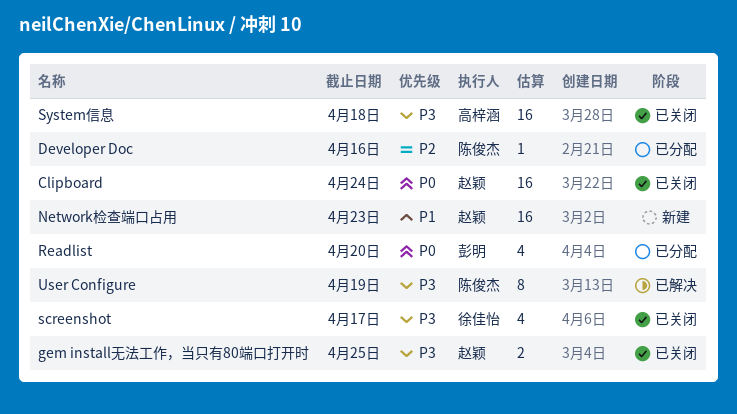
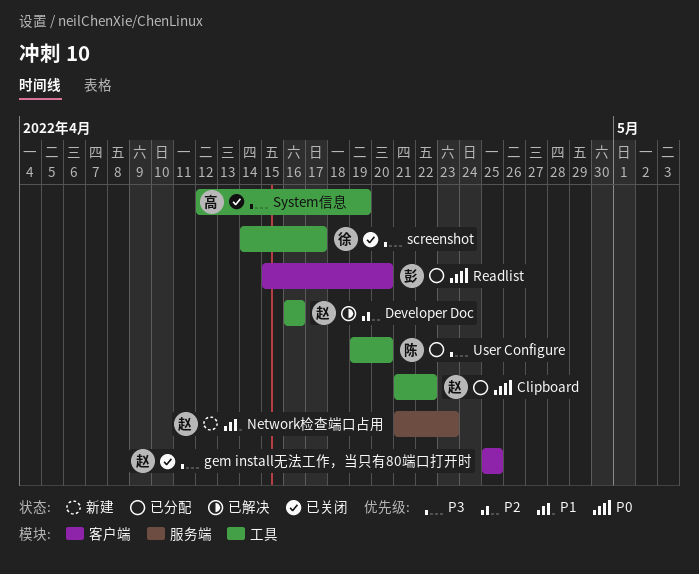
Clipboard, status: 已关闭 -> 已分配
Clipboard, due: Apr 24 -> Apr 22
Developer Doc, status: 已分配 -> 已解决
Developer Doc, owner: 陈俊杰 -> 赵颖
System信息, due: Apr 18 -> Apr 19
User Configure, status: 已解决 -> 已分配
User Configure, due: Apr 19 -> Apr 20

